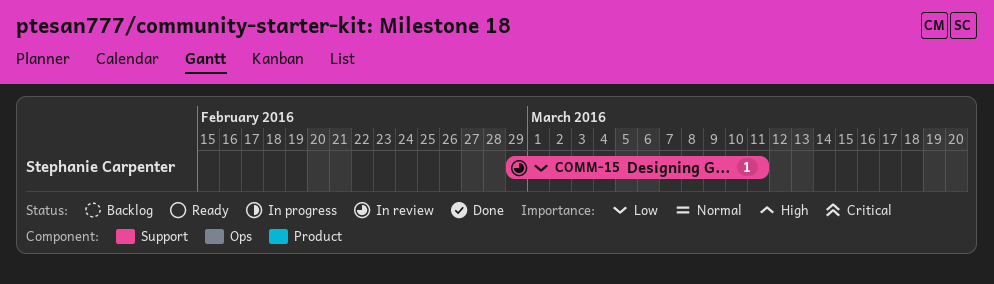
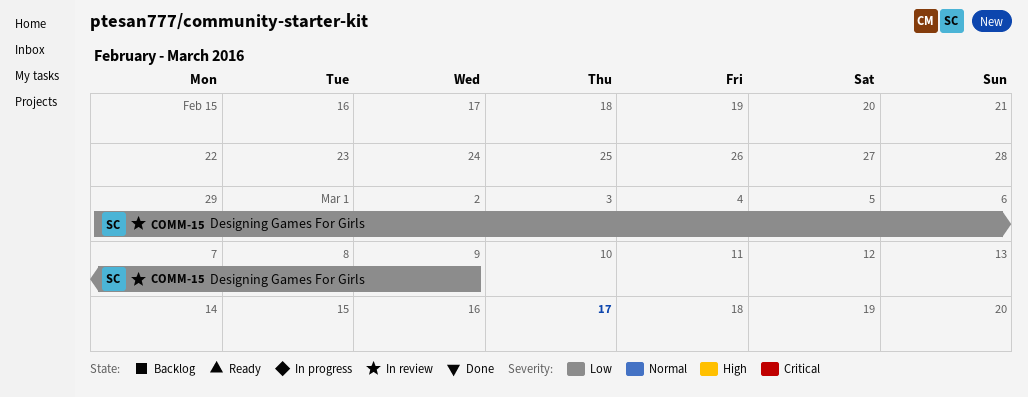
COMM-15, due: Mar 11 -> Mar 9

